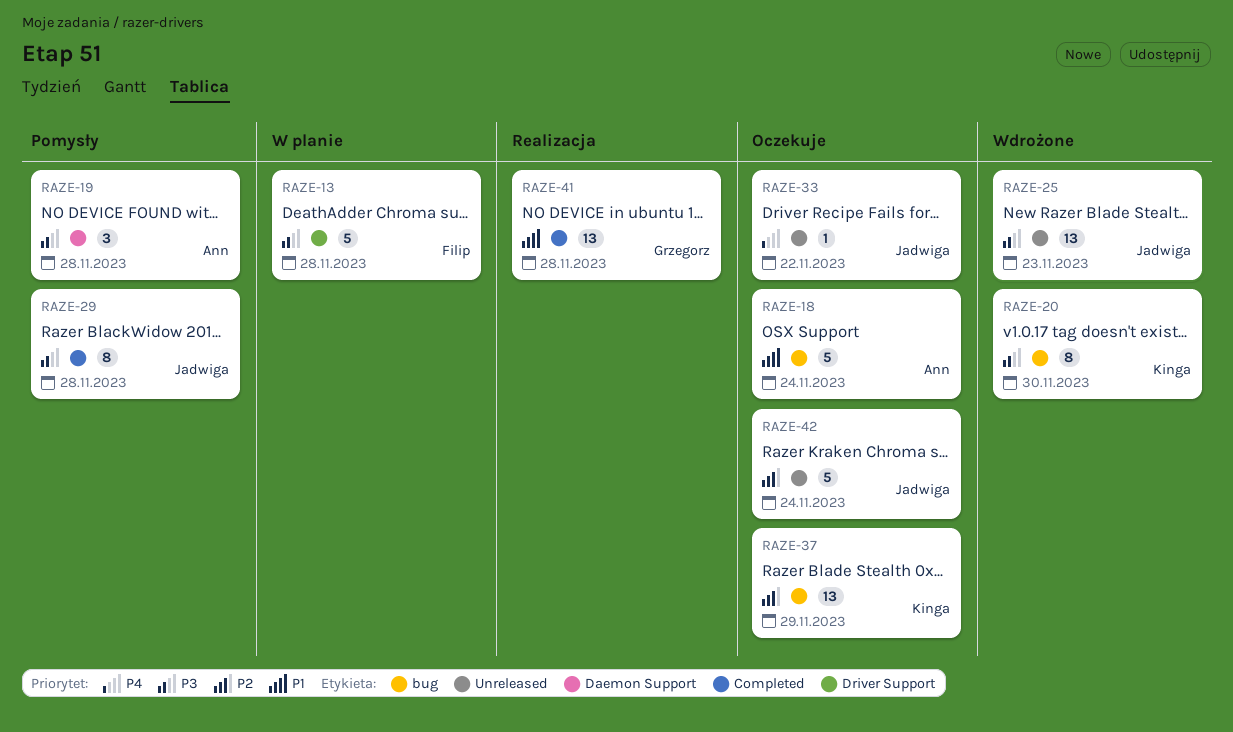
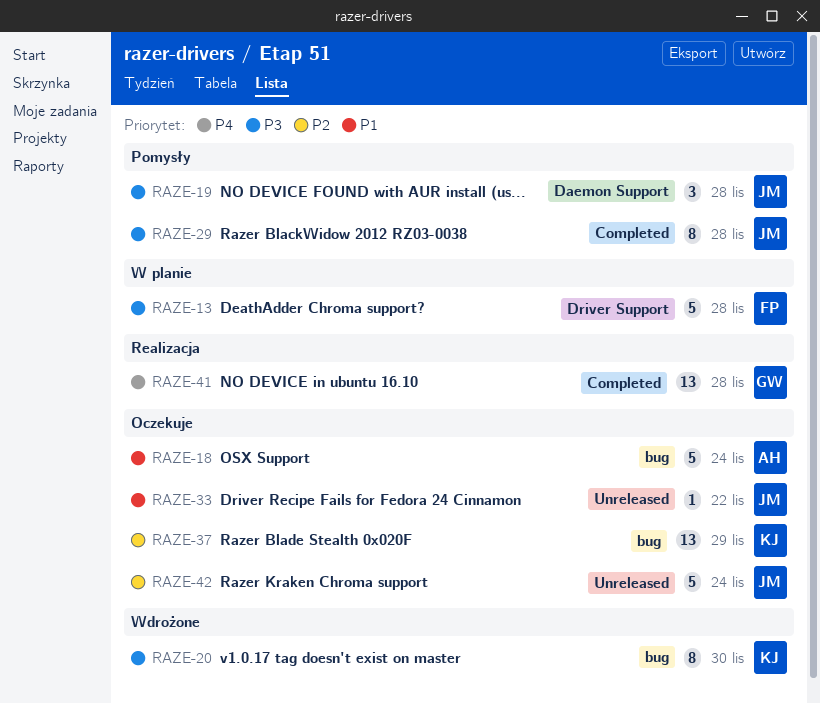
RAZE-19, owner: Ann -> Jadwiga
RAZE-25: present -> none
RAZE-33, priority: P4 -> P1
RAZE-41, priority: P1 -> P4

